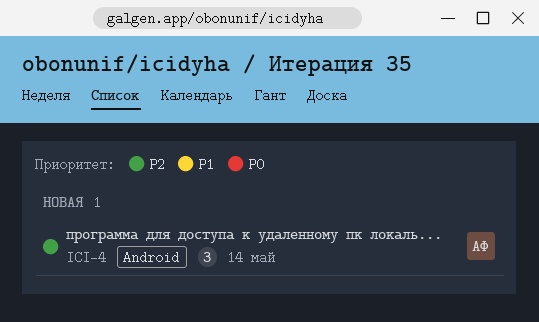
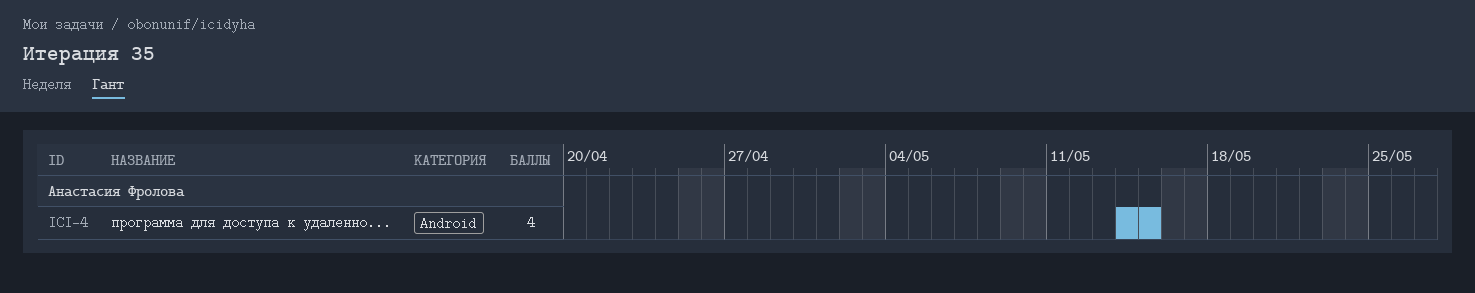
ICI-4, estimate: 3 -> 4
ICI-4, due: May 14 -> May 15

